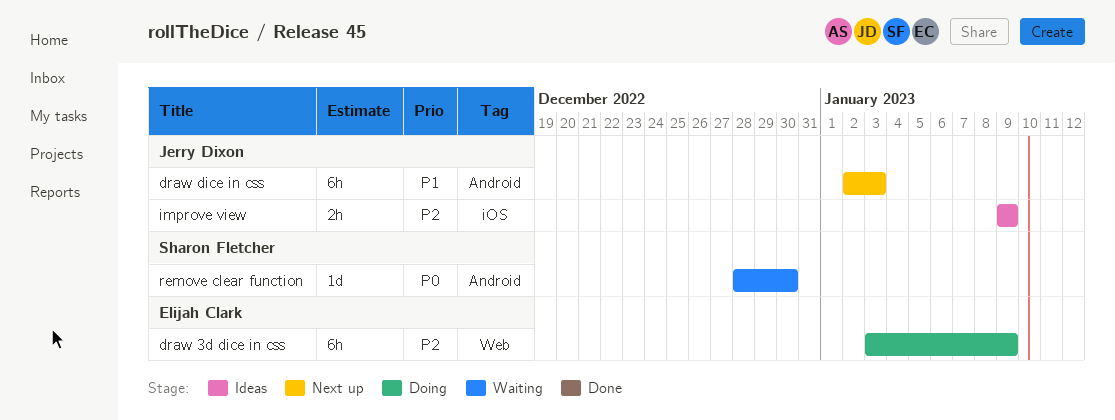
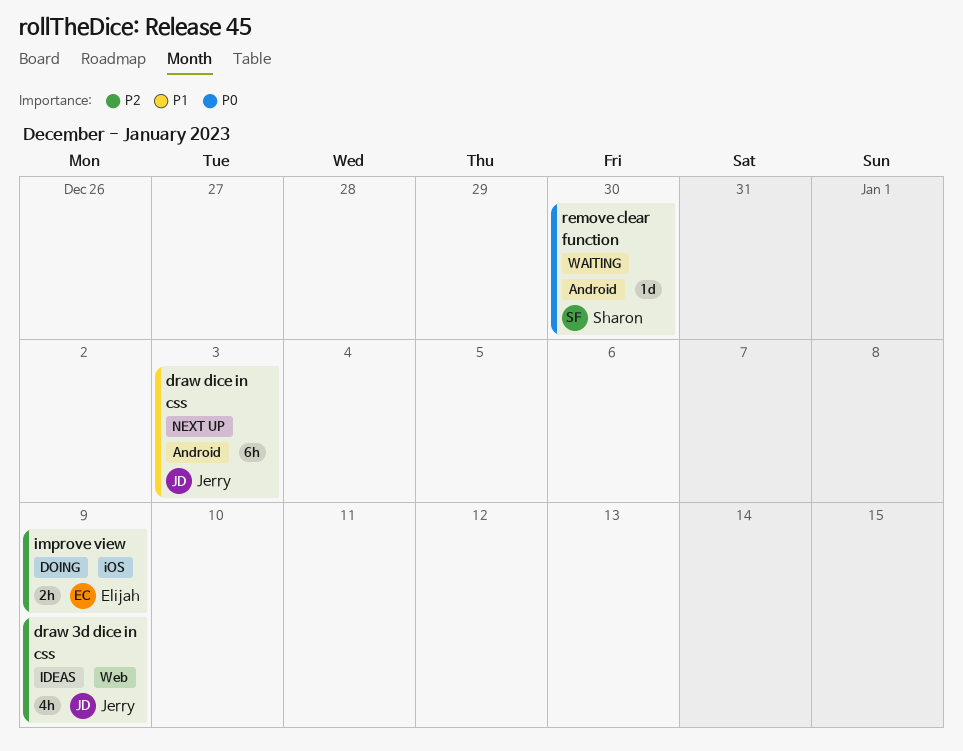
draw 3d dice in css, status: Doing -> Ideas
draw 3d dice in css, owner: Elijah Clark -> Jerry Dixon
draw 3d dice in css, estimate: 6h -> 4h
improve view, status: Ideas -> Doing
improve view, owner: Jerry Dixon -> Elijah Clark

